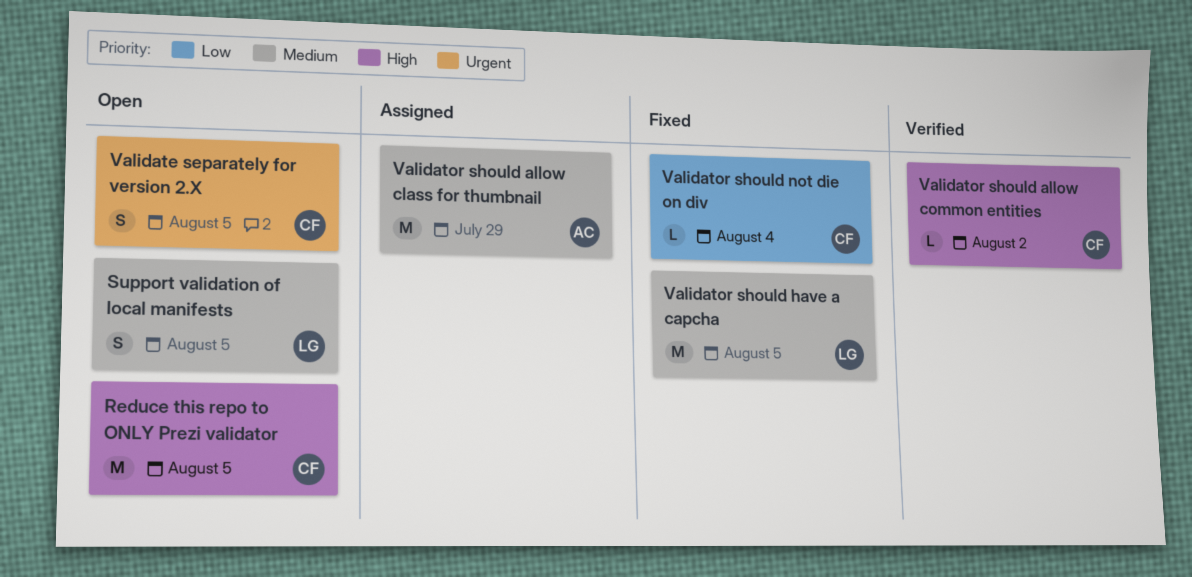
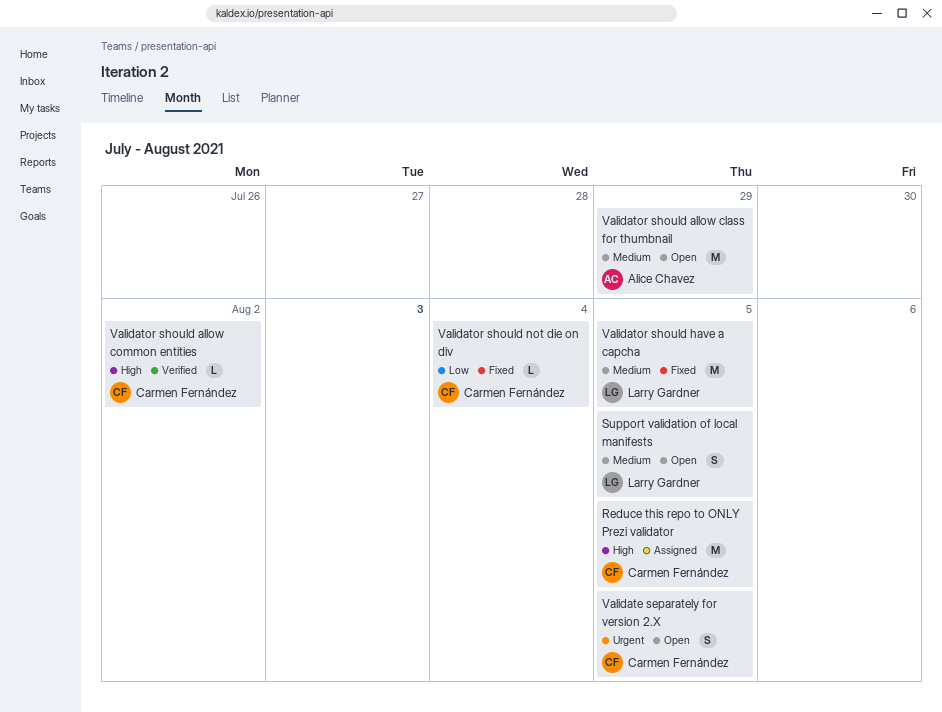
Reduce this repo to ONLY Prezi validator, status: Open -> Assigned
Validator should allow class for thumbnail, status: Assigned -> Open

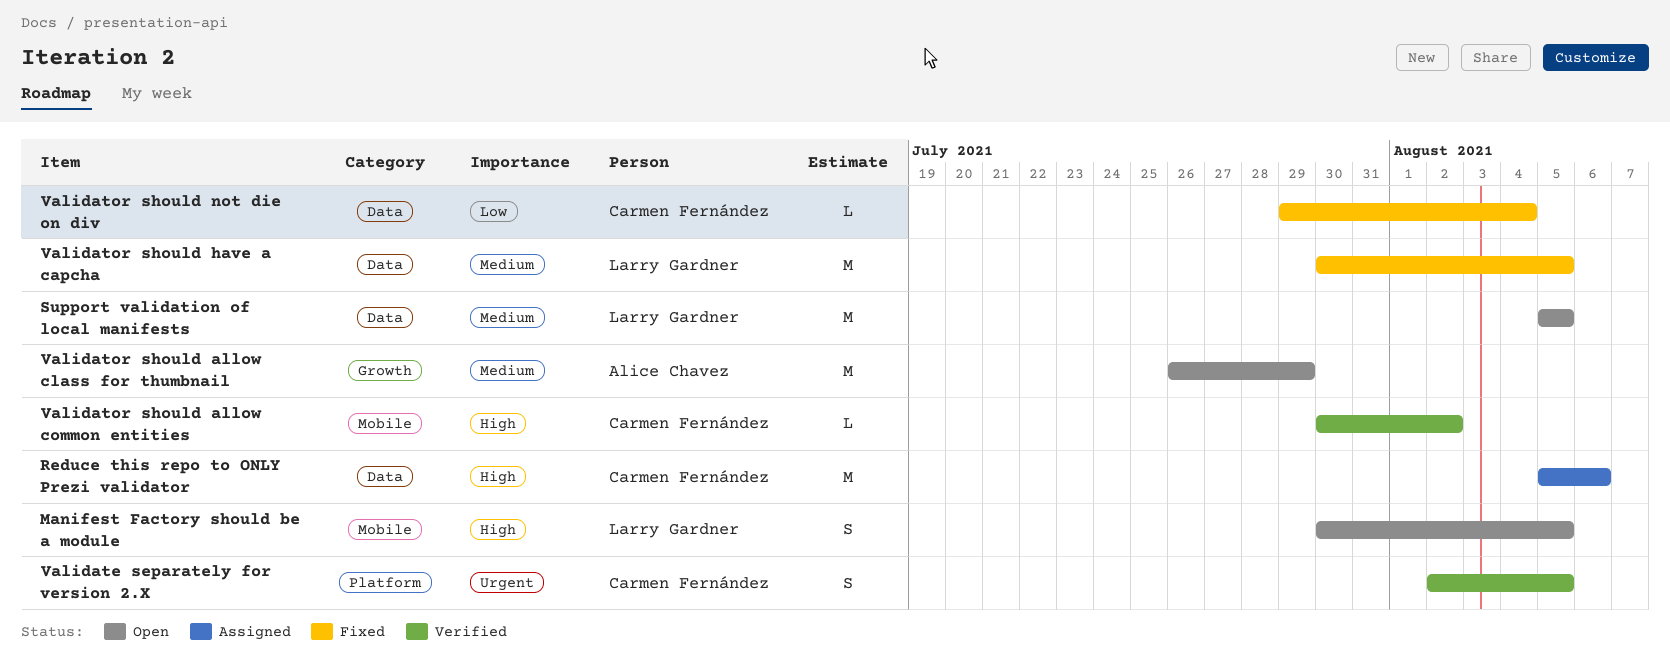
Manifest Factory should be a module: none -> present
Reduce this repo to ONLY Prezi validator, due: Aug 5 -> Aug 6
Support validation of local manifests, estimate: S -> M
Validate separately for version 2.X, status: Open -> Verified

